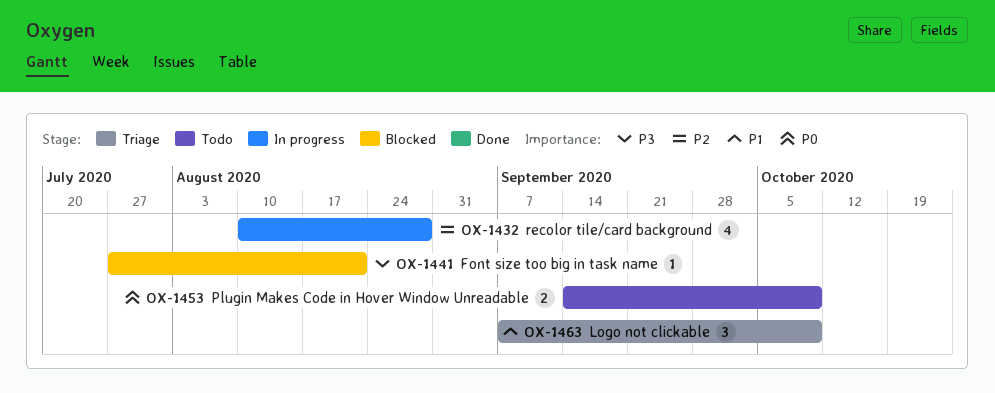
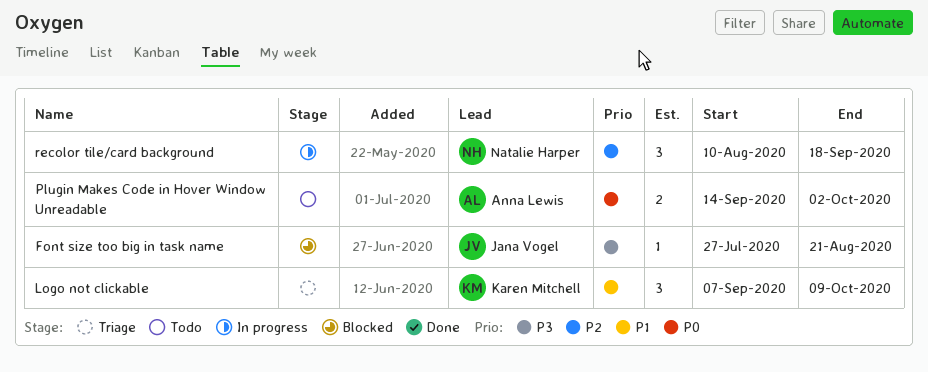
Plugin Makes Code in Hover Window Unreadable, due: Oct 9 -> Oct 2
recolor tile/card background, estimate: 4 -> 3
recolor tile/card background, due: Aug 28 -> Sep 18

